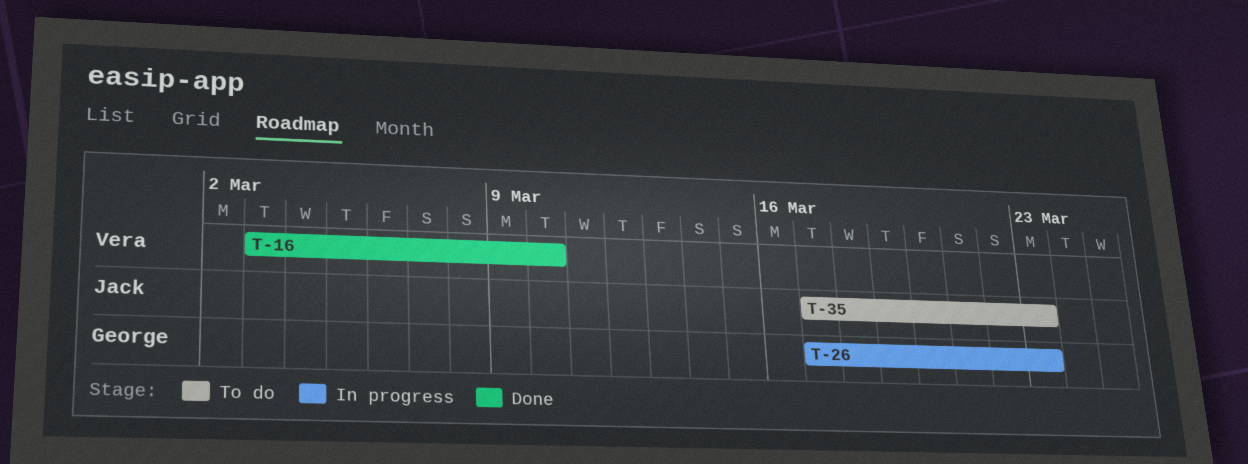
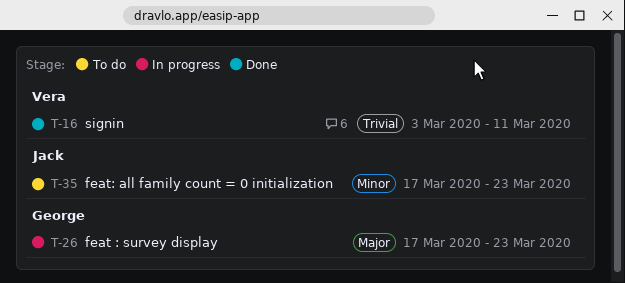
T-16, due: Mar 10 -> Mar 11

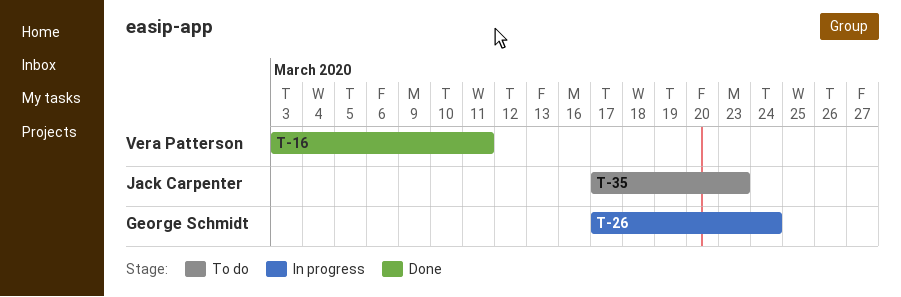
T-26, due: Mar 23 -> Mar 24

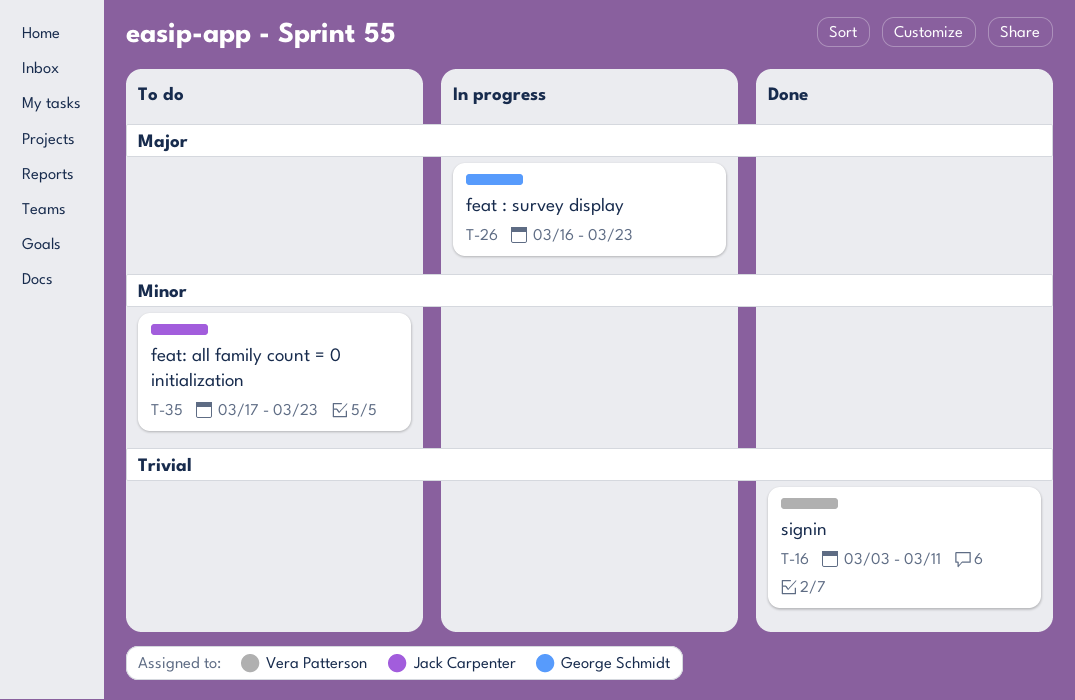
T-26, start: Mar 17 -> Mar 16
T-26, due: Mar 24 -> Mar 23

